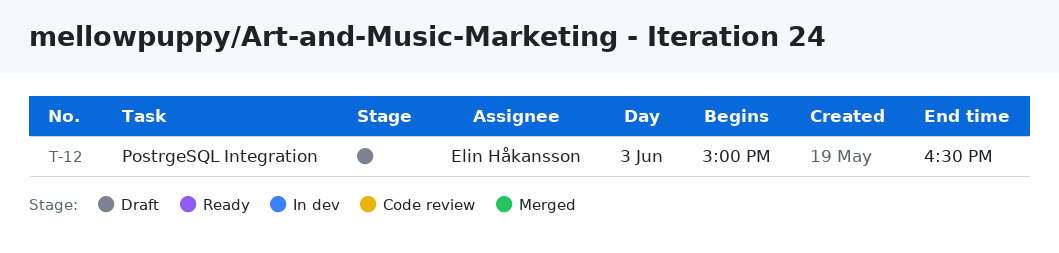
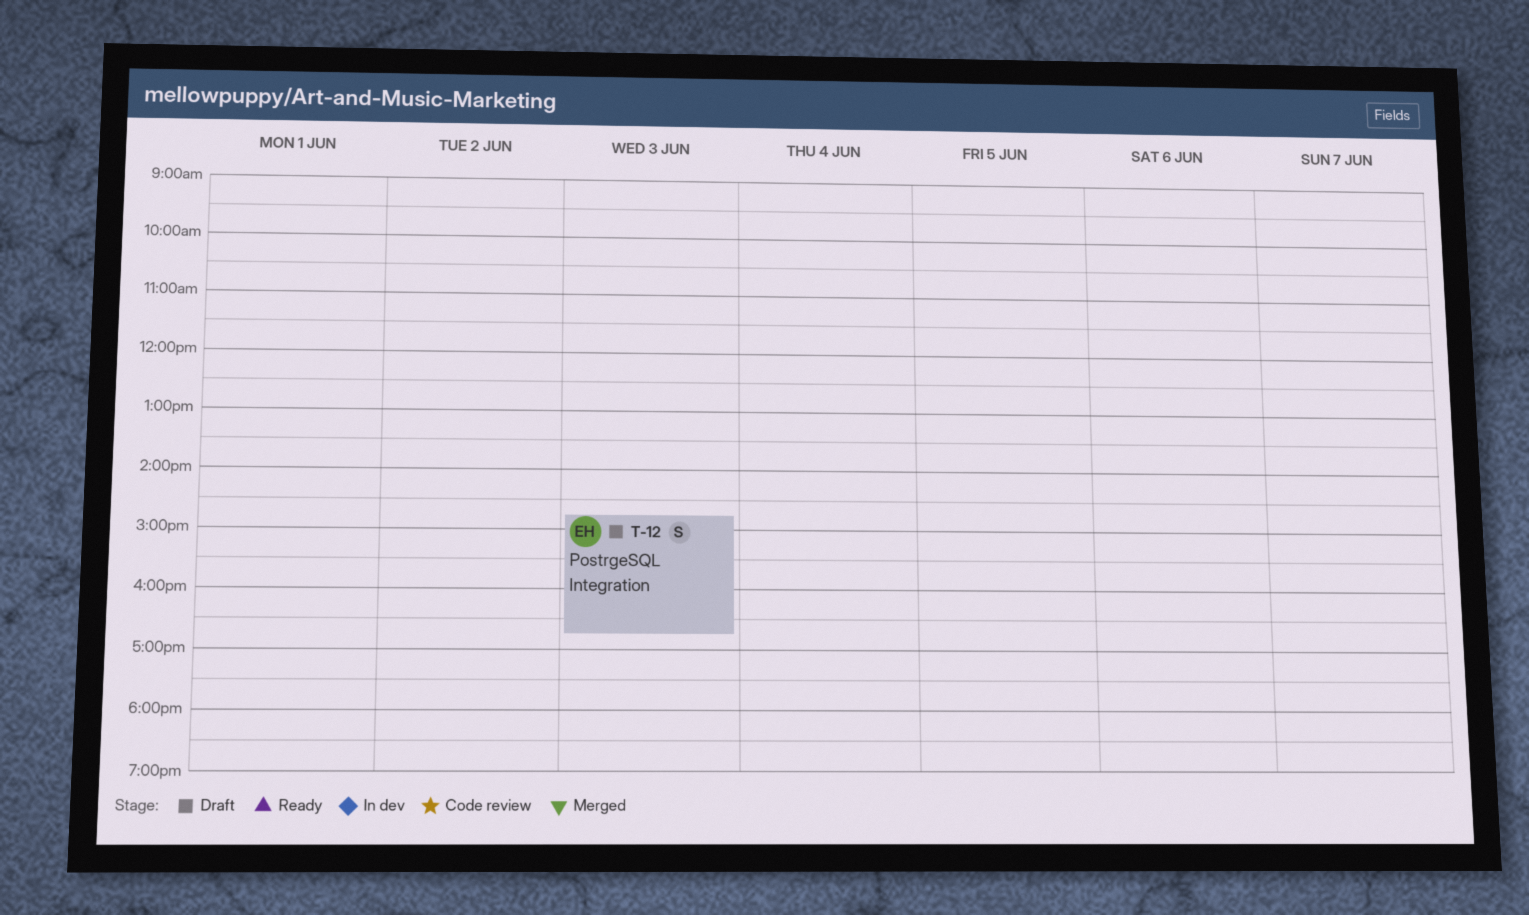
T-12, begins: 15:00 -> 14:45
T-12, ends: 16:30 -> 16:45

